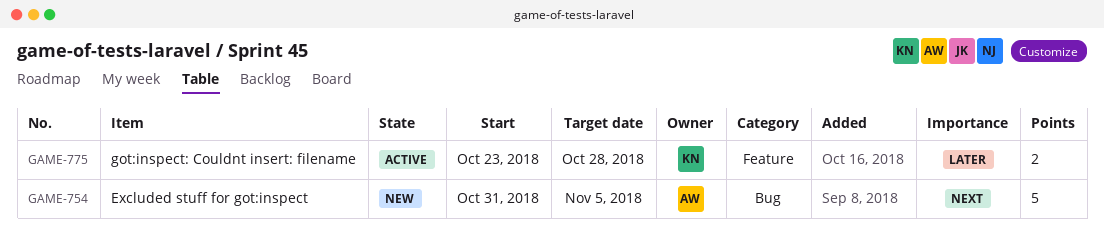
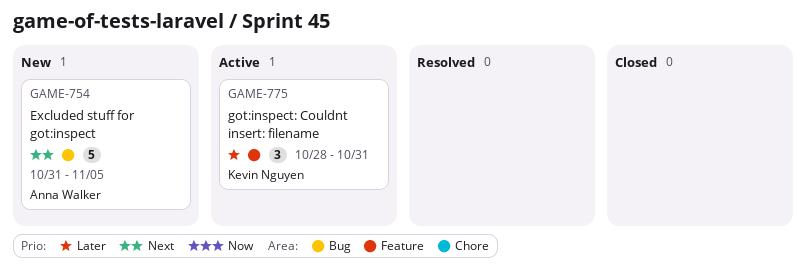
GAME-775, estimate: 2 -> 3
GAME-775, start: Oct 23 -> Oct 28
GAME-775, due: Oct 28 -> Oct 31

